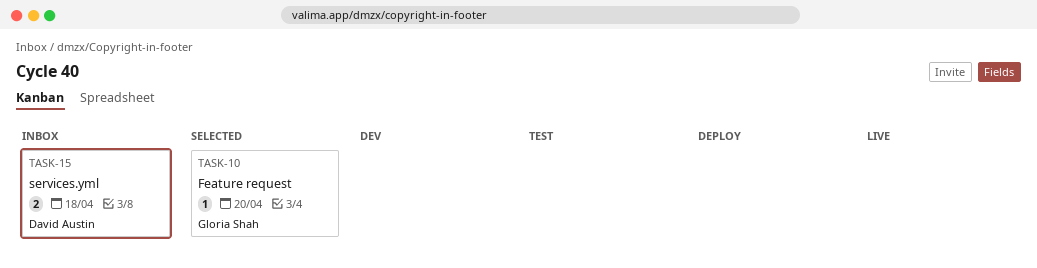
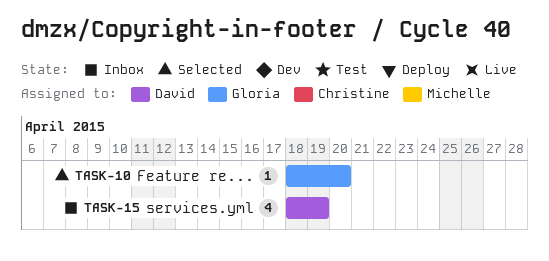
TASK-15, estimate: 2 -> 4
TASK-15, due: Apr 18 -> Apr 19

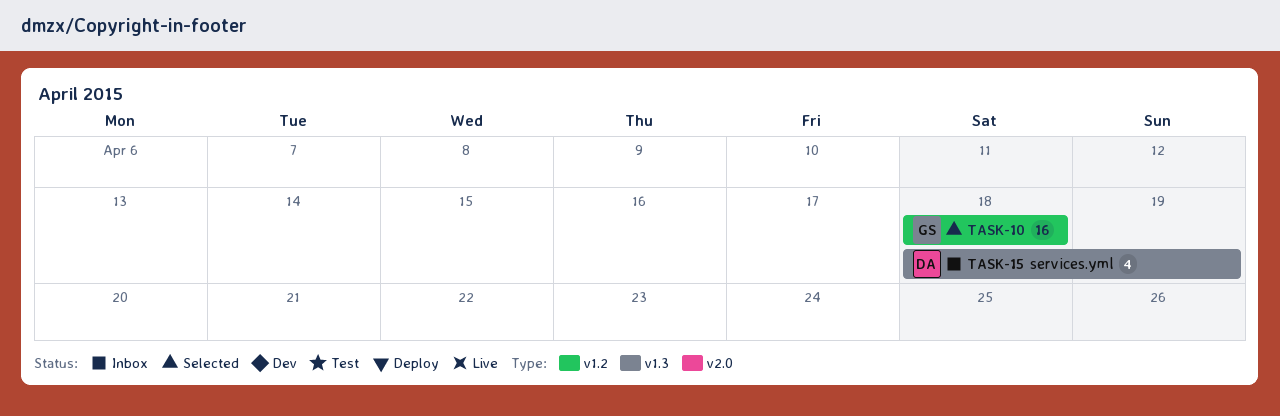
TASK-10, estimate: 1 -> 16
TASK-10, due: Apr 20 -> Apr 18

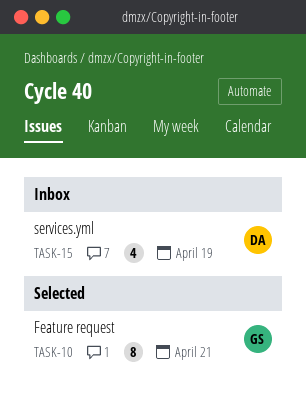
TASK-10, estimate: 16 -> 8
TASK-10, due: Apr 18 -> Apr 21

